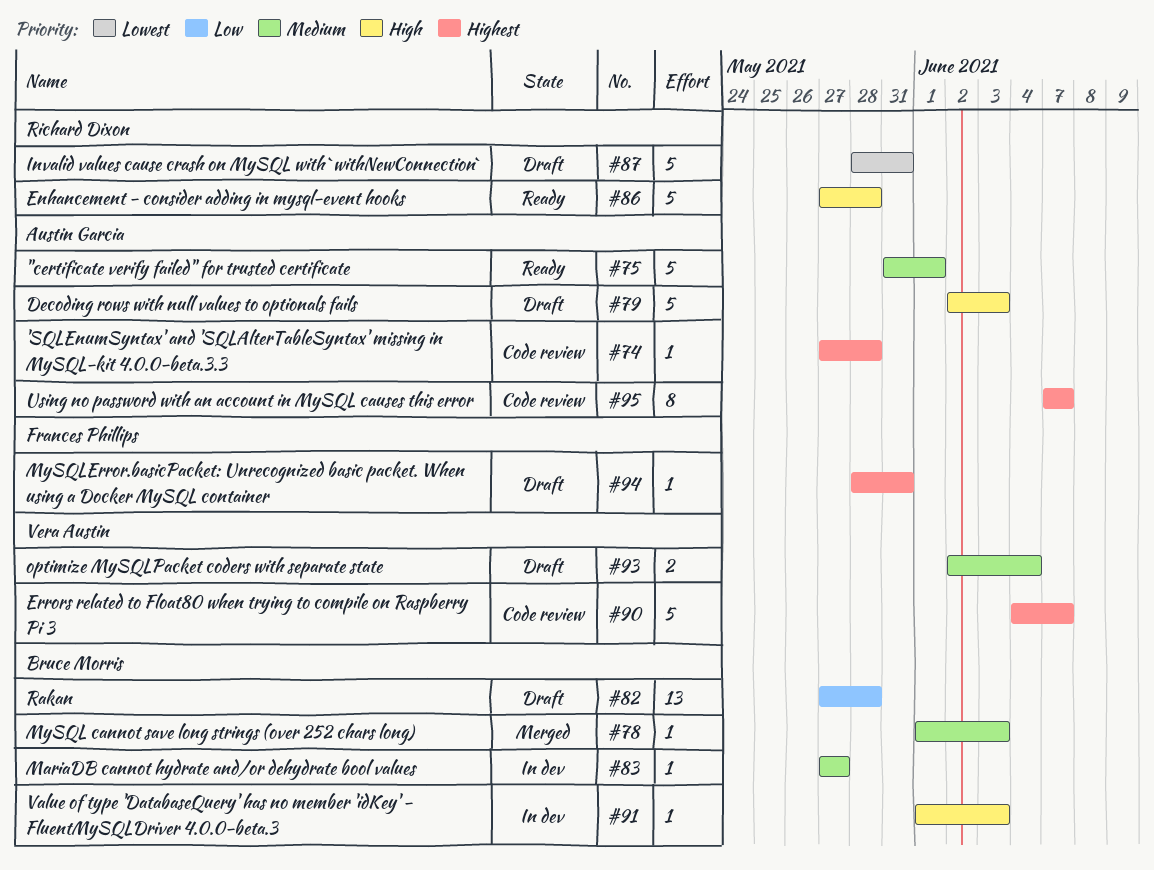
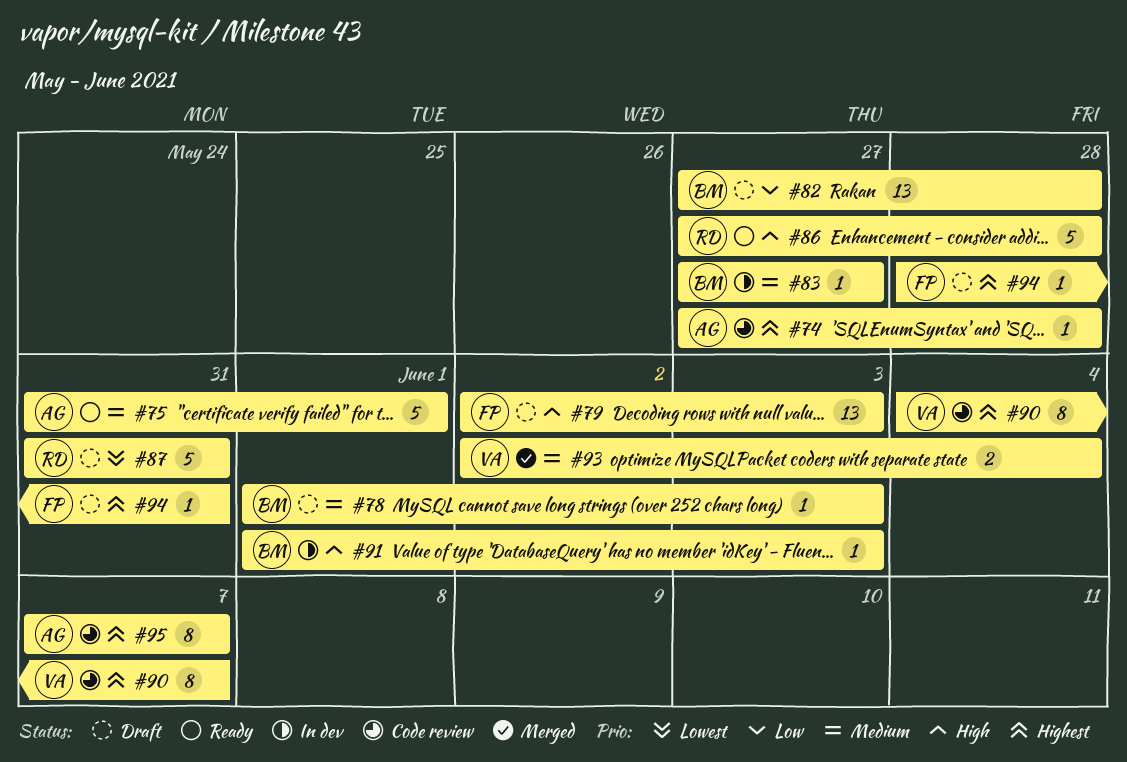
#78, status: Merged -> Draft
#79, owner: Austin Garcia -> Frances Phillips
#79, estimate: 5 -> 13
#87, start: May 28 -> May 31
#90, estimate: 5 -> 8
#93, status: Draft -> Merged

